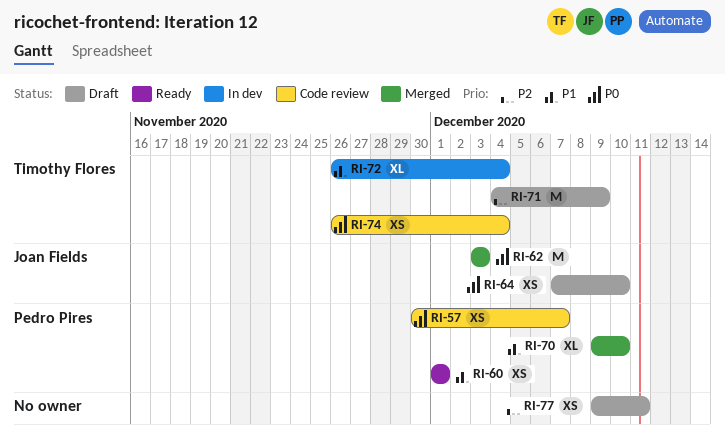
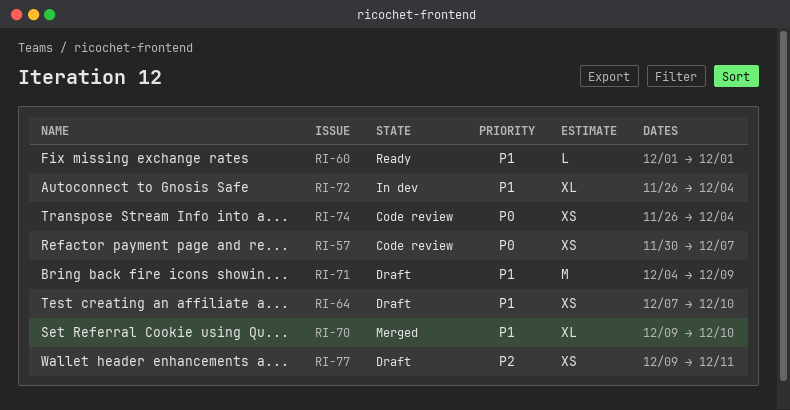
RI-60, estimate: XS -> L
RI-62: present -> none
RI-64, priority: P0 -> P1
RI-71, priority: P2 -> P1

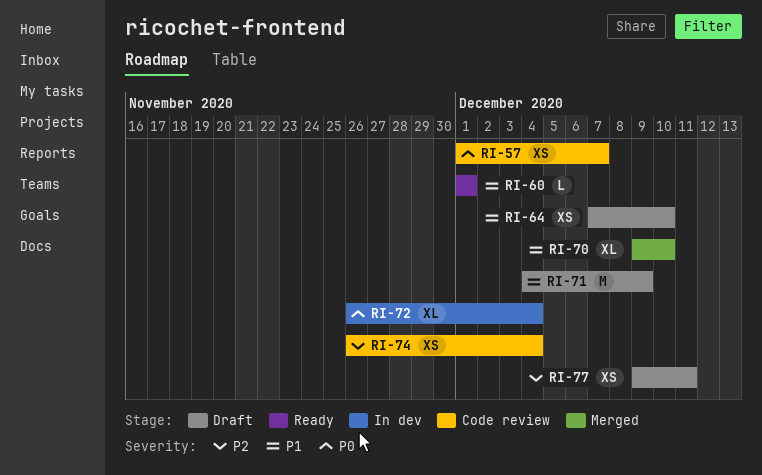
RI-57, start: Nov 30 -> Dec 1
RI-72, priority: P1 -> P0
RI-74, priority: P0 -> P2

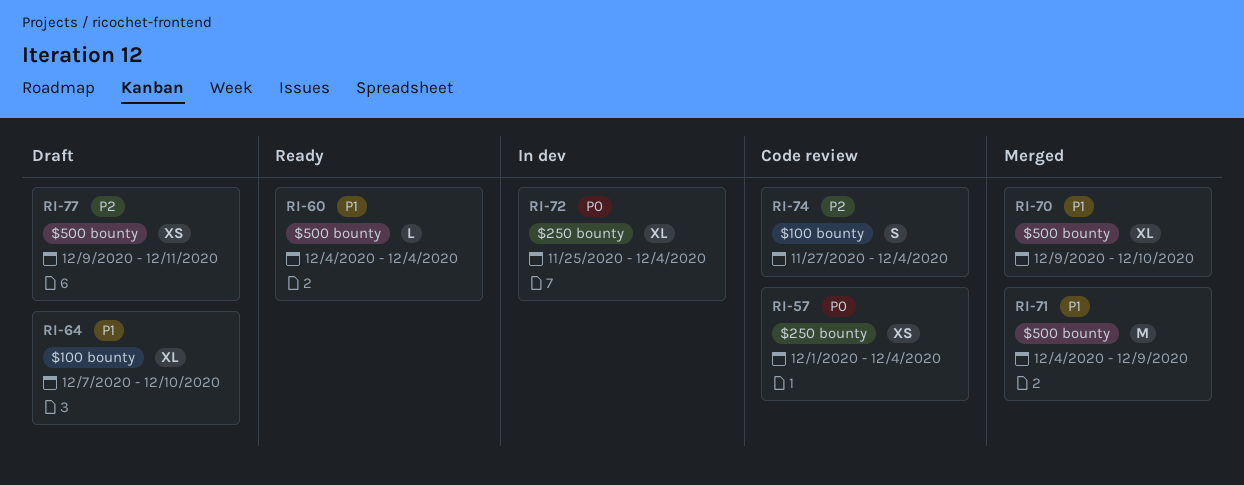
RI-57, due: Dec 7 -> Dec 4
RI-60, start: Dec 1 -> Dec 4
RI-60, due: Dec 1 -> Dec 4
RI-64, estimate: XS -> XL
RI-71, status: Draft -> Merged
RI-72, start: Nov 26 -> Nov 25
RI-74, estimate: XS -> S
RI-74, start: Nov 26 -> Nov 27

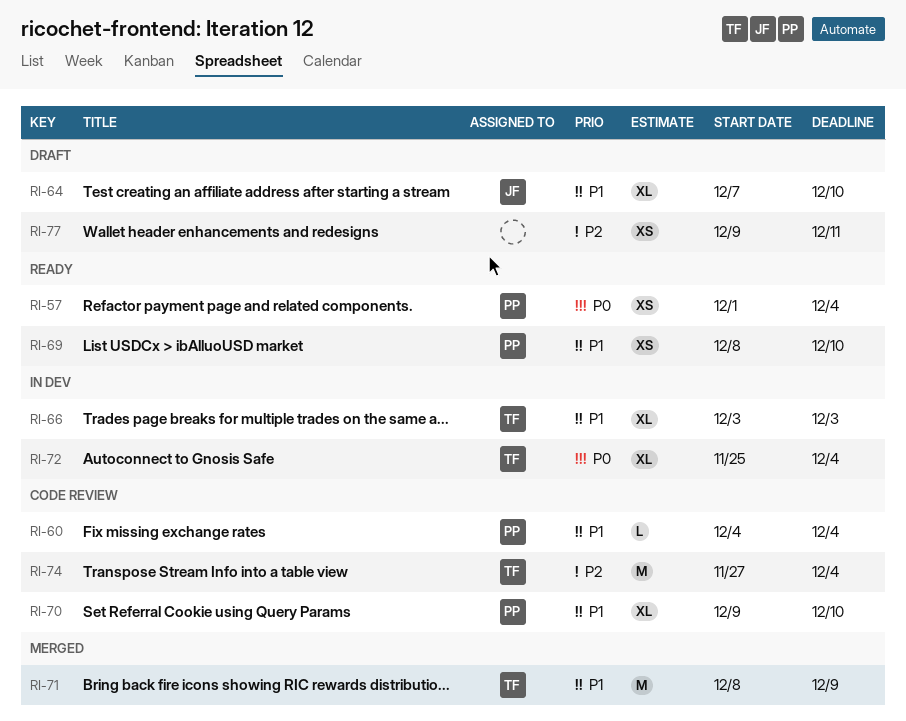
RI-57, status: Code review -> Ready
RI-60, status: Ready -> Code review
RI-66: none -> present
RI-69: none -> present
RI-70, status: Merged -> Code review
RI-71, start: Dec 4 -> Dec 8
RI-74, estimate: S -> M

